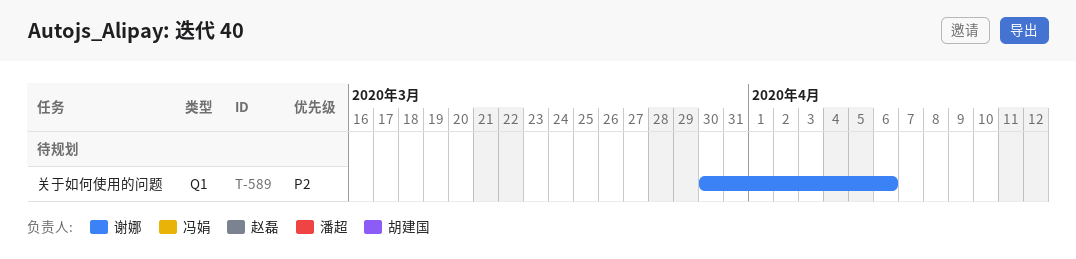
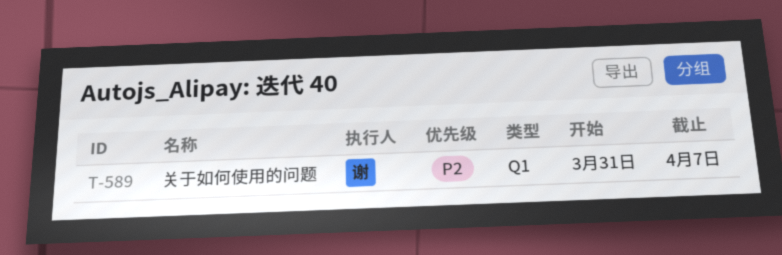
T-589, start: Mar 30 -> Mar 31
T-589, due: Apr 6 -> Apr 7

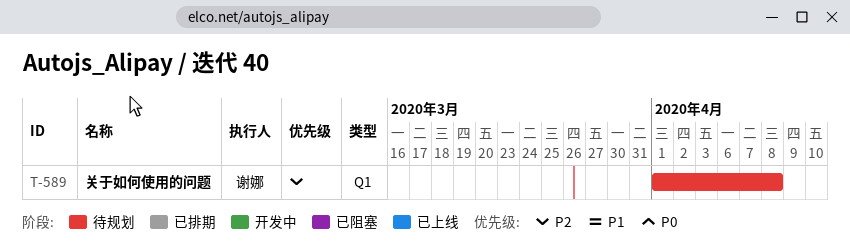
T-589, start: Mar 31 -> Apr 1
T-589, due: Apr 7 -> Apr 8

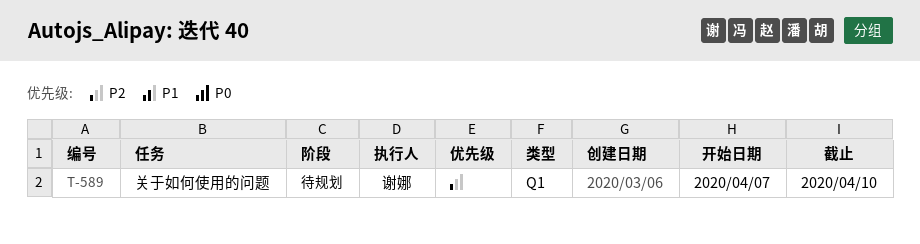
T-589, start: Apr 1 -> Apr 7
T-589, due: Apr 8 -> Apr 10

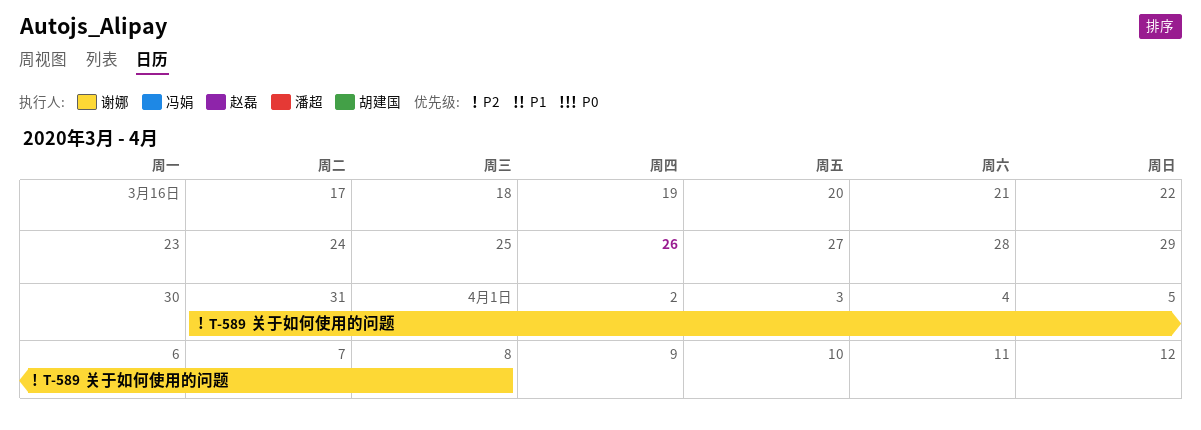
T-589, start: Apr 7 -> Mar 31
T-589, due: Apr 10 -> Apr 8

